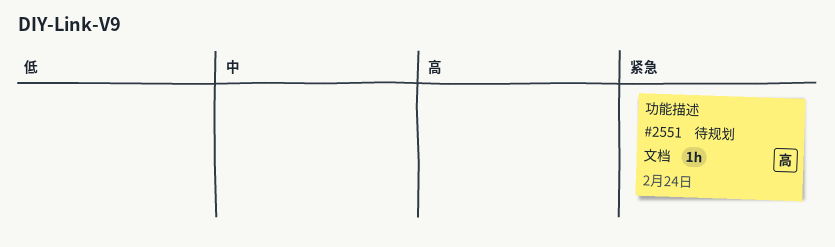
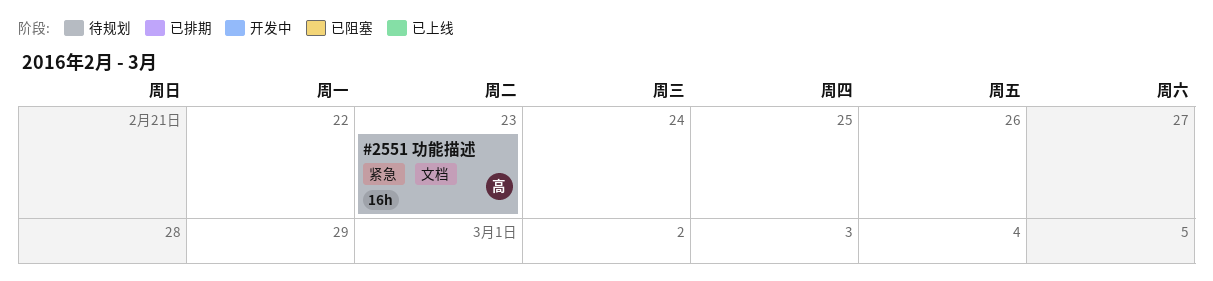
#2551, estimate: 1h -> 16h
#2551, due: Feb 24 -> Feb 23

